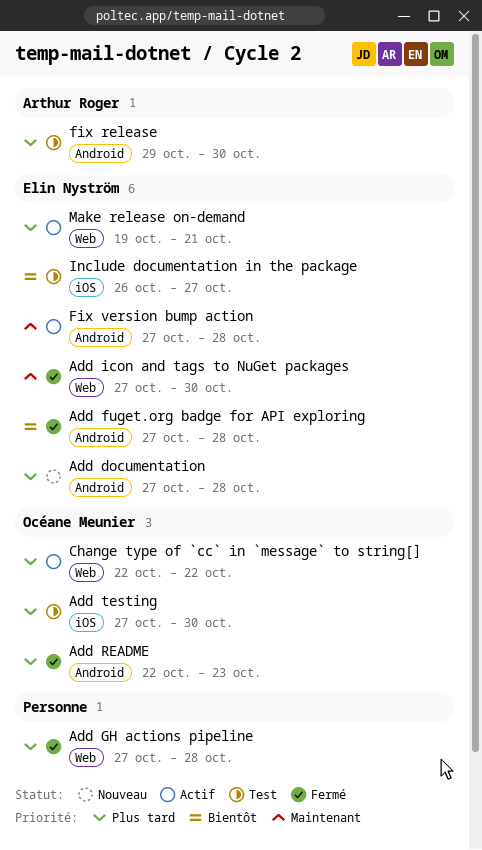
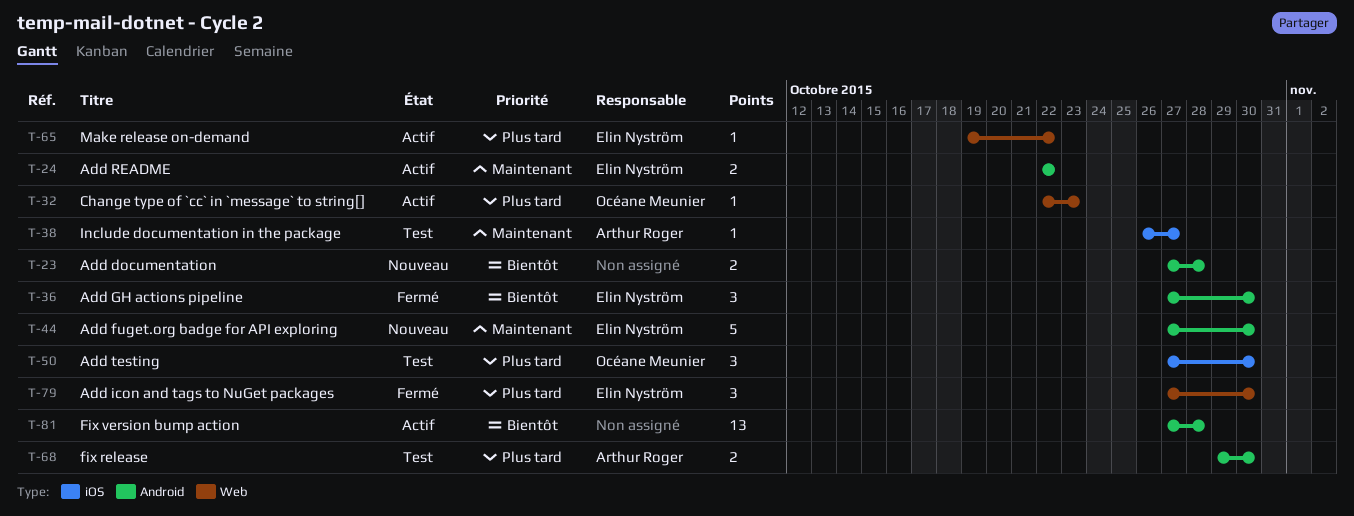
Add documentation, owner: Elin Nyström -> none
Add documentation, priority: Plus tard -> Bientôt
Add fuget.org badge for API exploring, status: Fermé -> Nouveau
Add fuget.org badge for API exploring, priority: Bientôt -> Maintenant
Add fuget.org badge for API exploring, due: Oct 28 -> Oct 30
Add GH actions pipeline, owner: none -> Elin Nyström
Add GH actions pipeline, priority: Plus tard -> Bientôt
Add GH actions pipeline, label: Web -> Android
Add GH actions pipeline, due: Oct 28 -> Oct 30
Add icon and tags to NuGet packages, priority: Maintenant -> Plus tard
Add README, status: Fermé -> Actif
Add README, owner: Océane Meunier -> Elin Nyström
Add README, priority: Plus tard -> Maintenant
Add README, due: Oct 23 -> Oct 22
Change type of `cc` in `message` to string[], due: Oct 22 -> Oct 23
Fix version bump action, owner: Elin Nyström -> none
Fix version bump action, priority: Maintenant -> Bientôt
Include documentation in the package, owner: Elin Nyström -> Arthur Roger
Include documentation in the package, priority: Bientôt -> Maintenant
Make release on-demand, due: Oct 21 -> Oct 22

